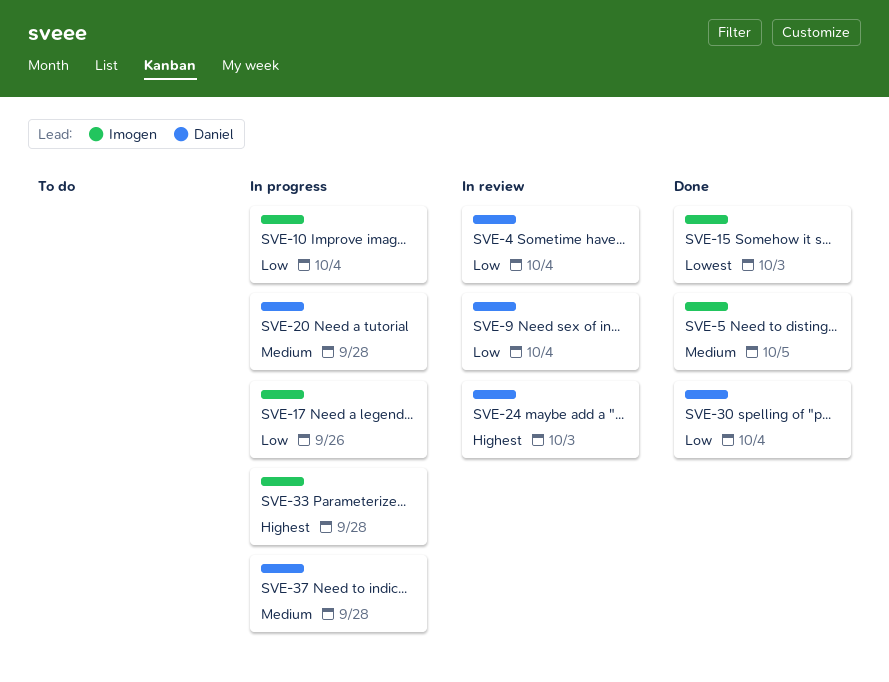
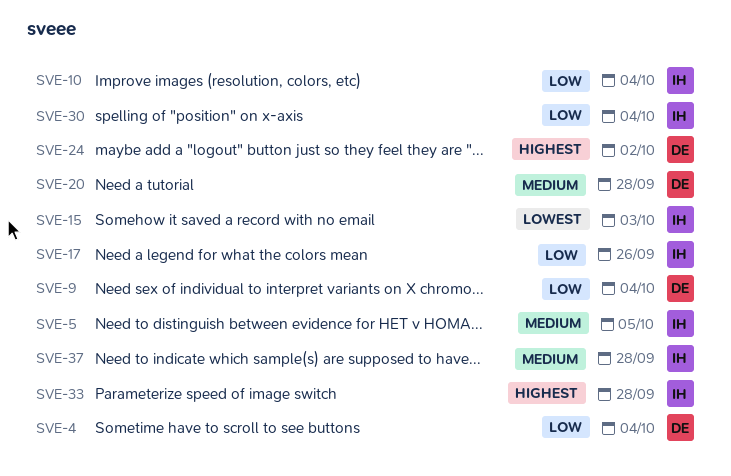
SVE-24, due: Oct 3 -> Oct 2
SVE-30, owner: Daniel -> Imogen
SVE-37, owner: Daniel -> Imogen

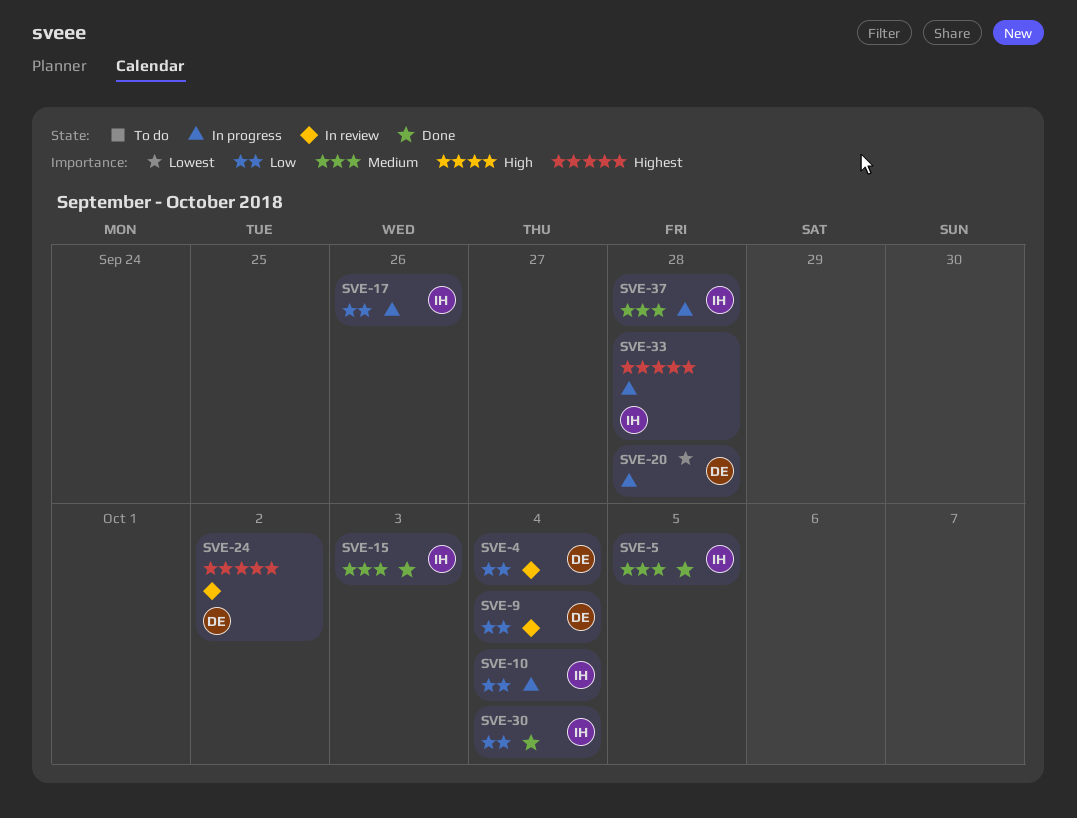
SVE-15, priority: Lowest -> Medium
SVE-20, priority: Medium -> Lowest

